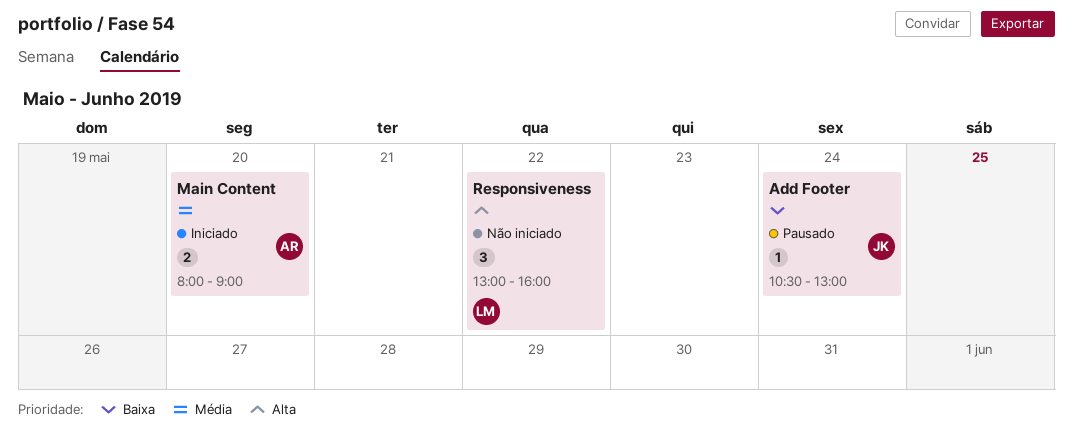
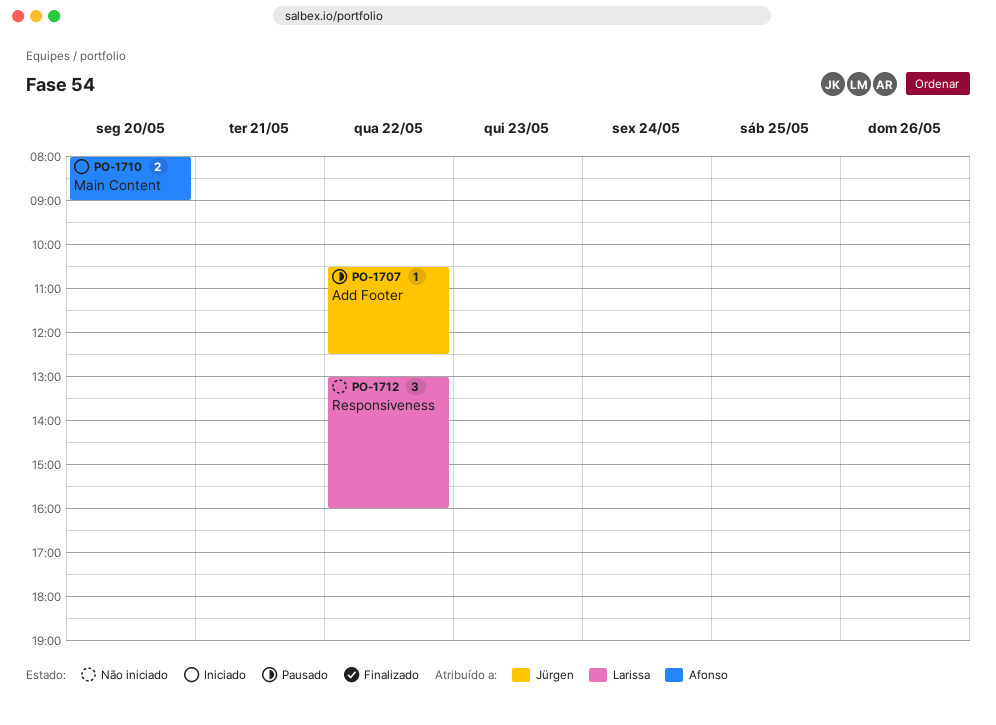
Add Footer, day: May 24 -> May 22
Add Footer, ends: 13:00 -> 12:30

